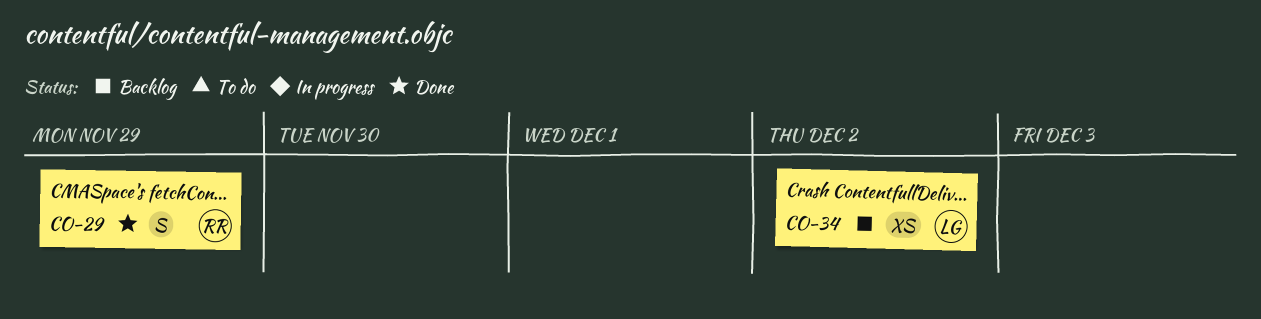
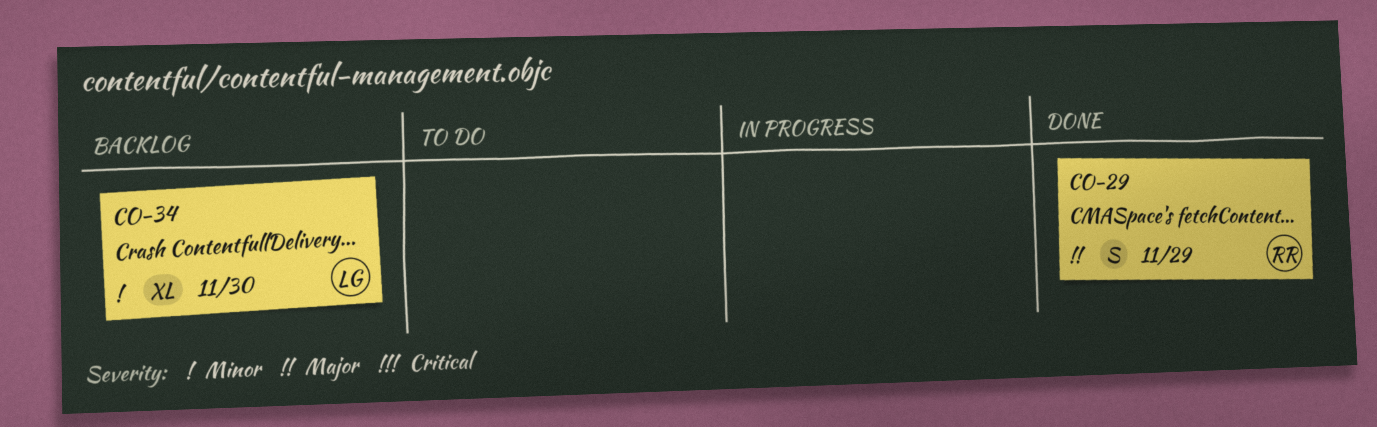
CO-34, estimate: XS -> XL
CO-34, due: Dec 2 -> Nov 30

